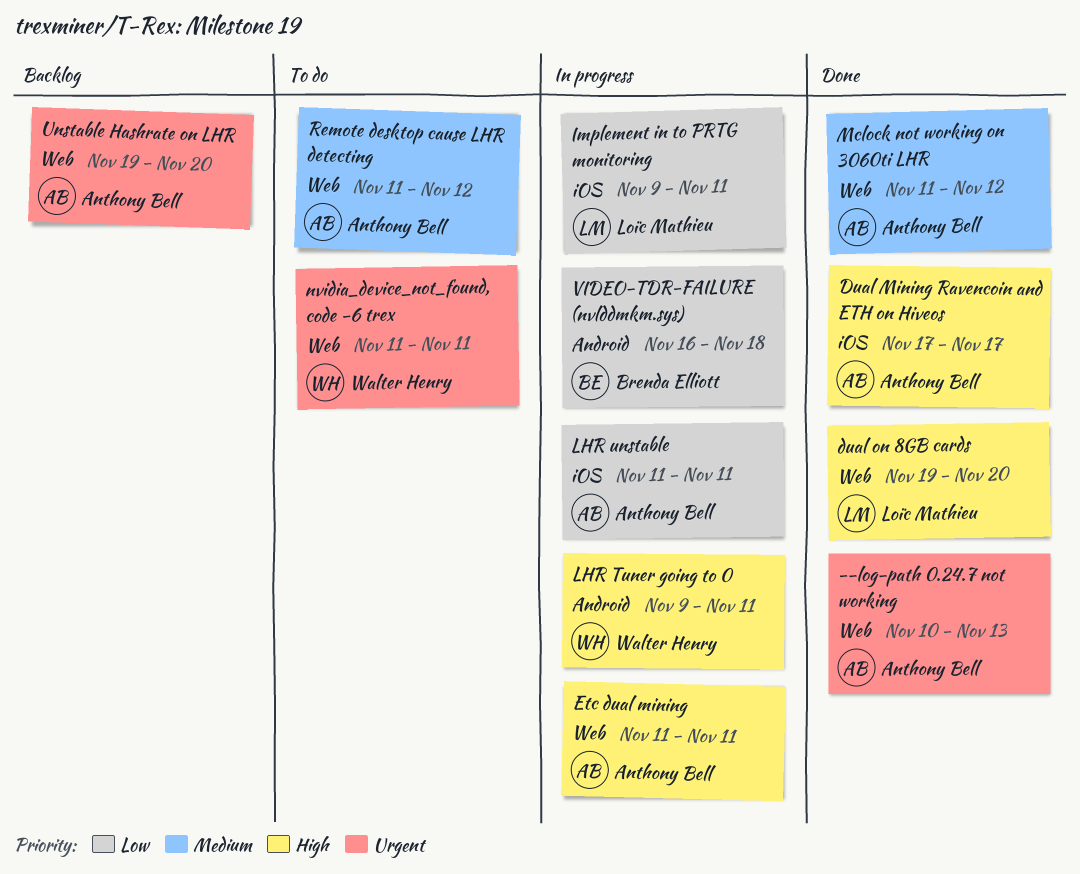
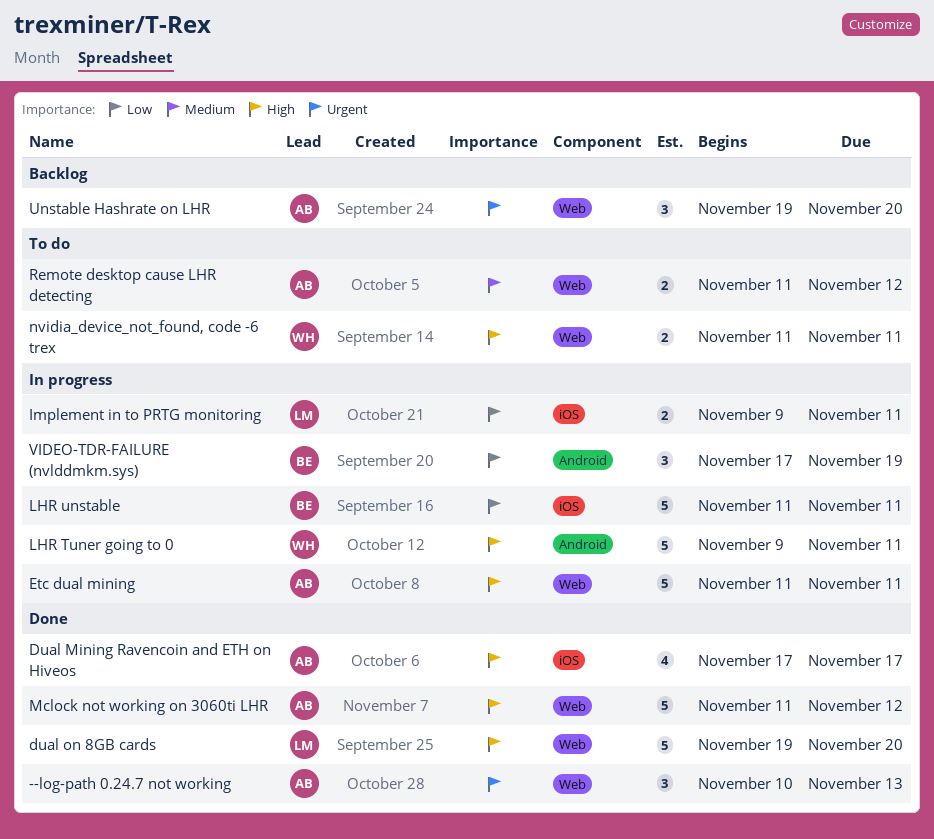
LHR unstable, owner: Anthony Bell -> Brenda Elliott
Mclock not working on 3060ti LHR, priority: Medium -> High
nvidia_device_not_found, code -6 trex, priority: Urgent -> High
VIDEO-TDR-FAILURE (nvlddmkm.sys), start: Nov 16 -> Nov 17
VIDEO-TDR-FAILURE (nvlddmkm.sys), due: Nov 18 -> Nov 19

